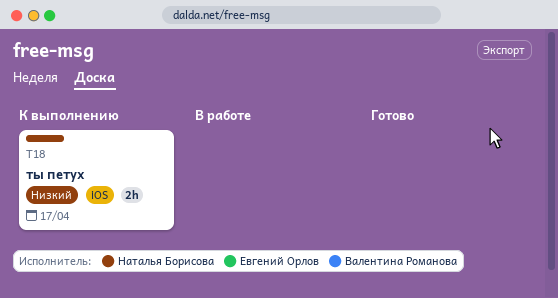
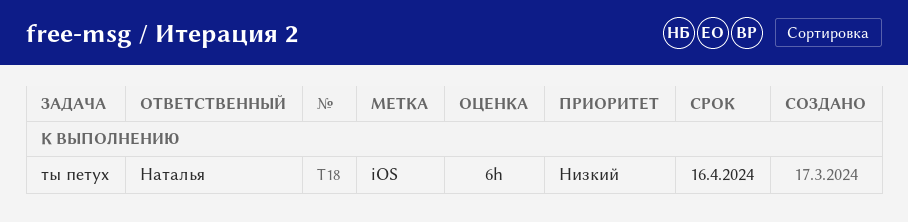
T18, estimate: 2h -> 6h
T18, due: Apr 17 -> Apr 16

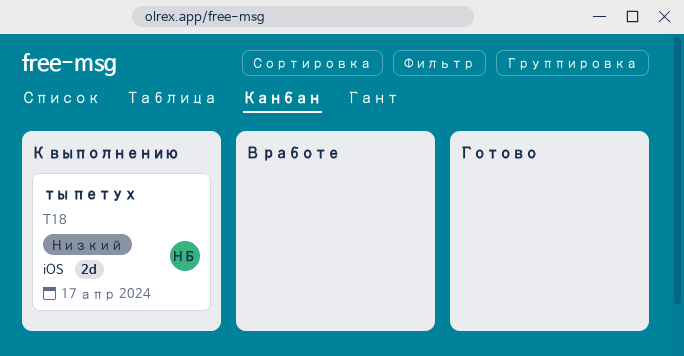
T18, estimate: 6h -> 2d
T18, due: Apr 16 -> Apr 17

